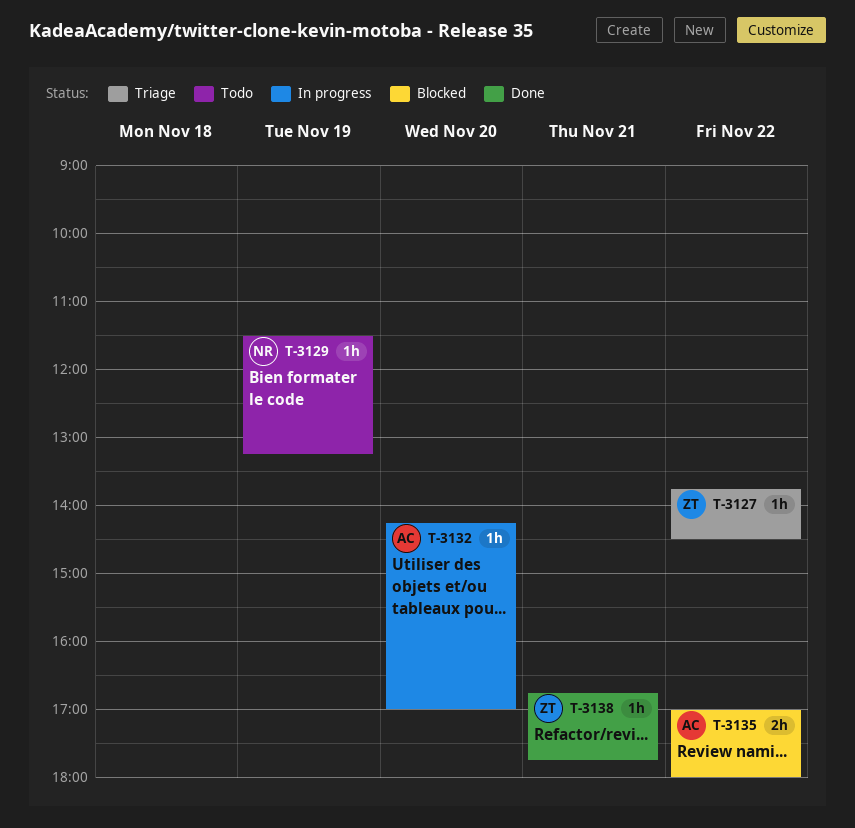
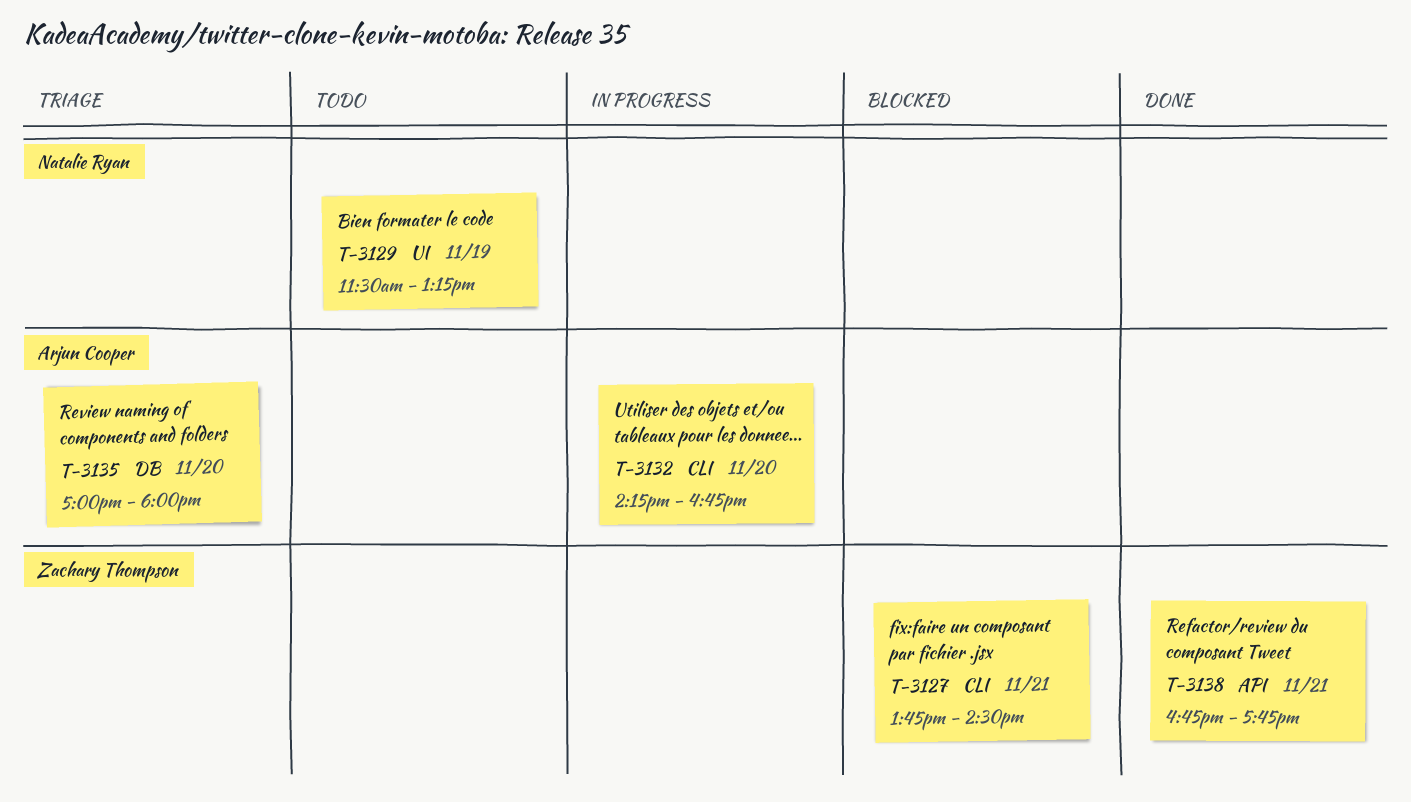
T-3127, status: Triage -> Blocked
T-3127, day: Nov 22 -> Nov 21
T-3132, ends: 17:00 -> 16:45
T-3135, status: Blocked -> Triage
T-3135, day: Nov 22 -> Nov 20

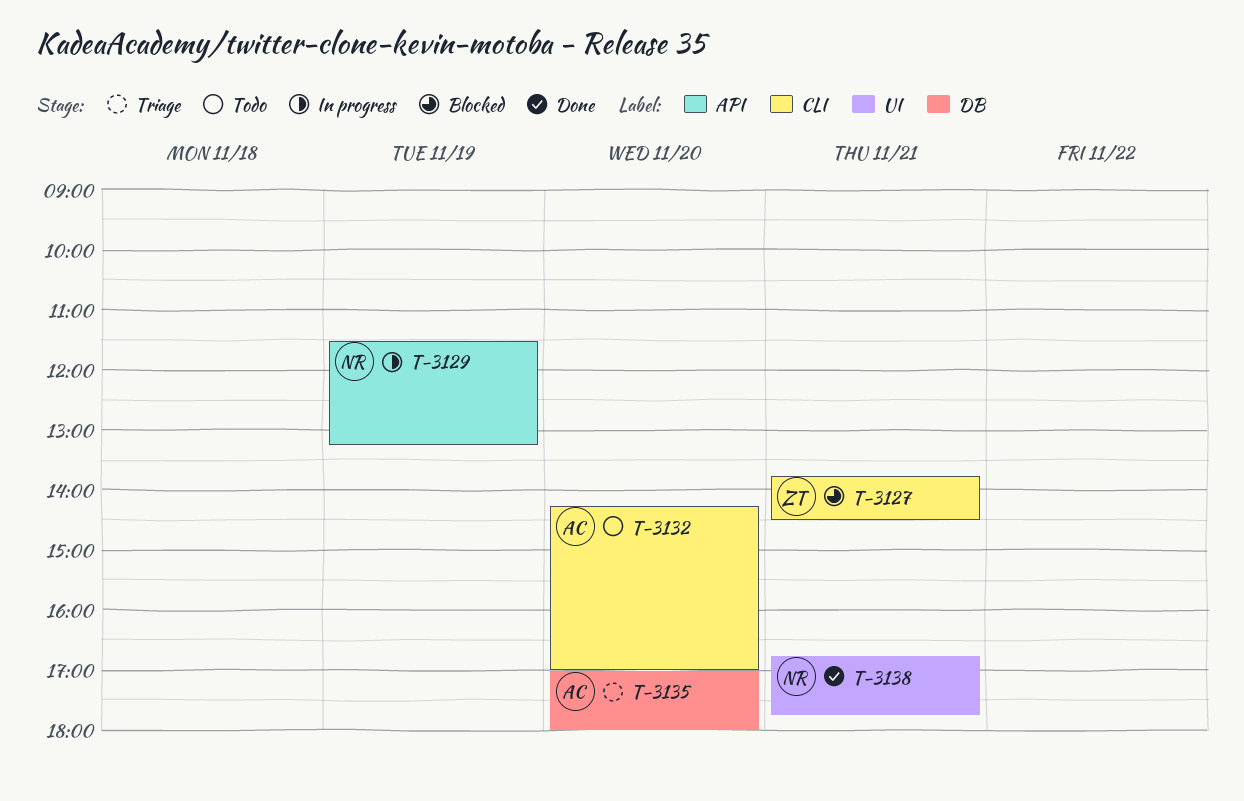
T-3129, status: Todo -> In progress
T-3129, label: UI -> API
T-3132, status: In progress -> Todo
T-3132, ends: 16:45 -> 17:00
T-3138, owner: Zachary Thompson -> Natalie Ryan
T-3138, label: API -> UI

